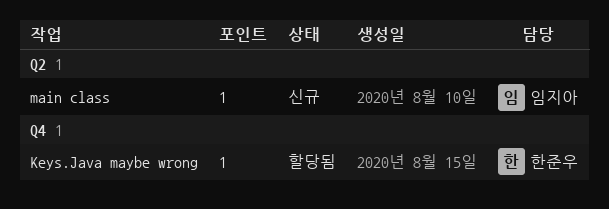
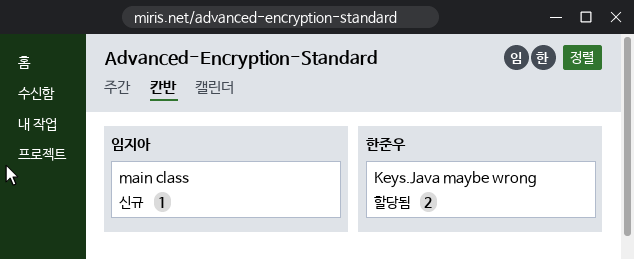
Keys.Java maybe wrong, estimate: 1 -> 2

